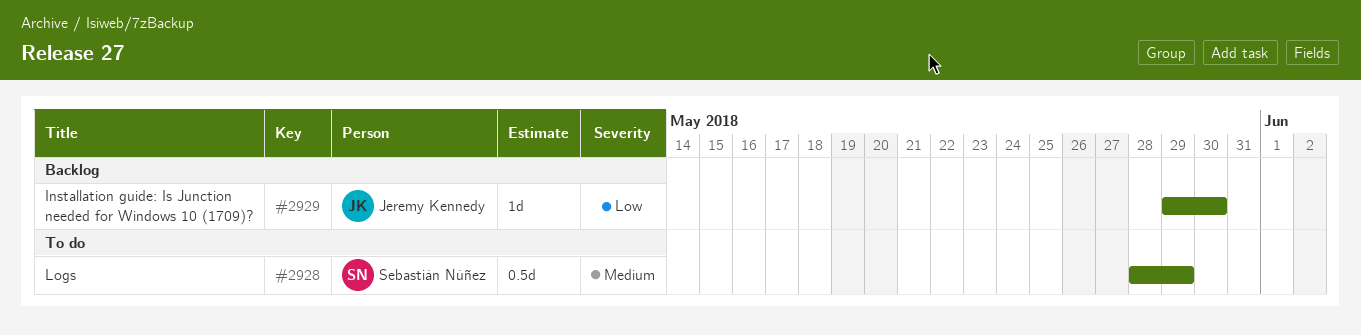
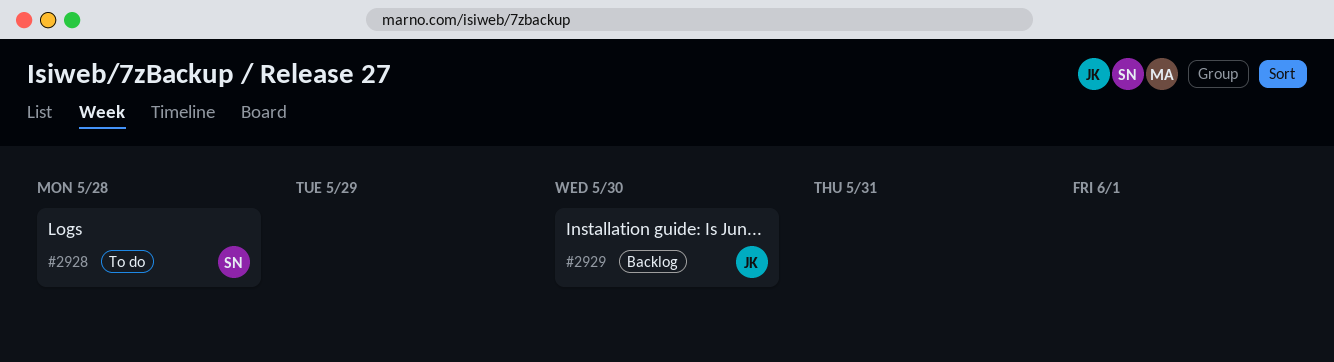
#2928, due: May 29 -> May 28

